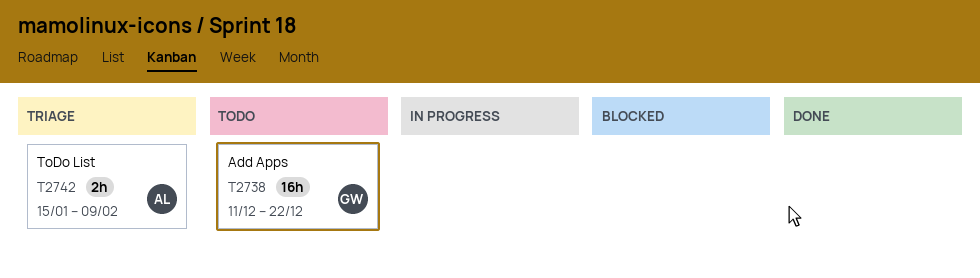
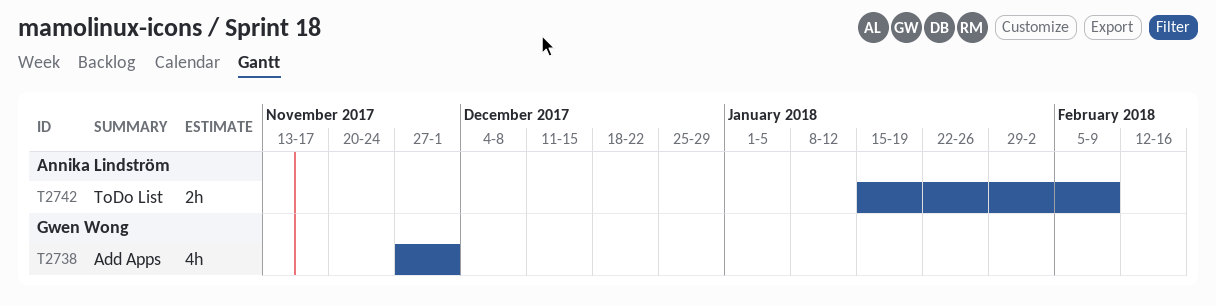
T2738, estimate: 16h -> 4h
T2738, start: Dec 11 -> Nov 27
T2738, due: Dec 22 -> Dec 1

